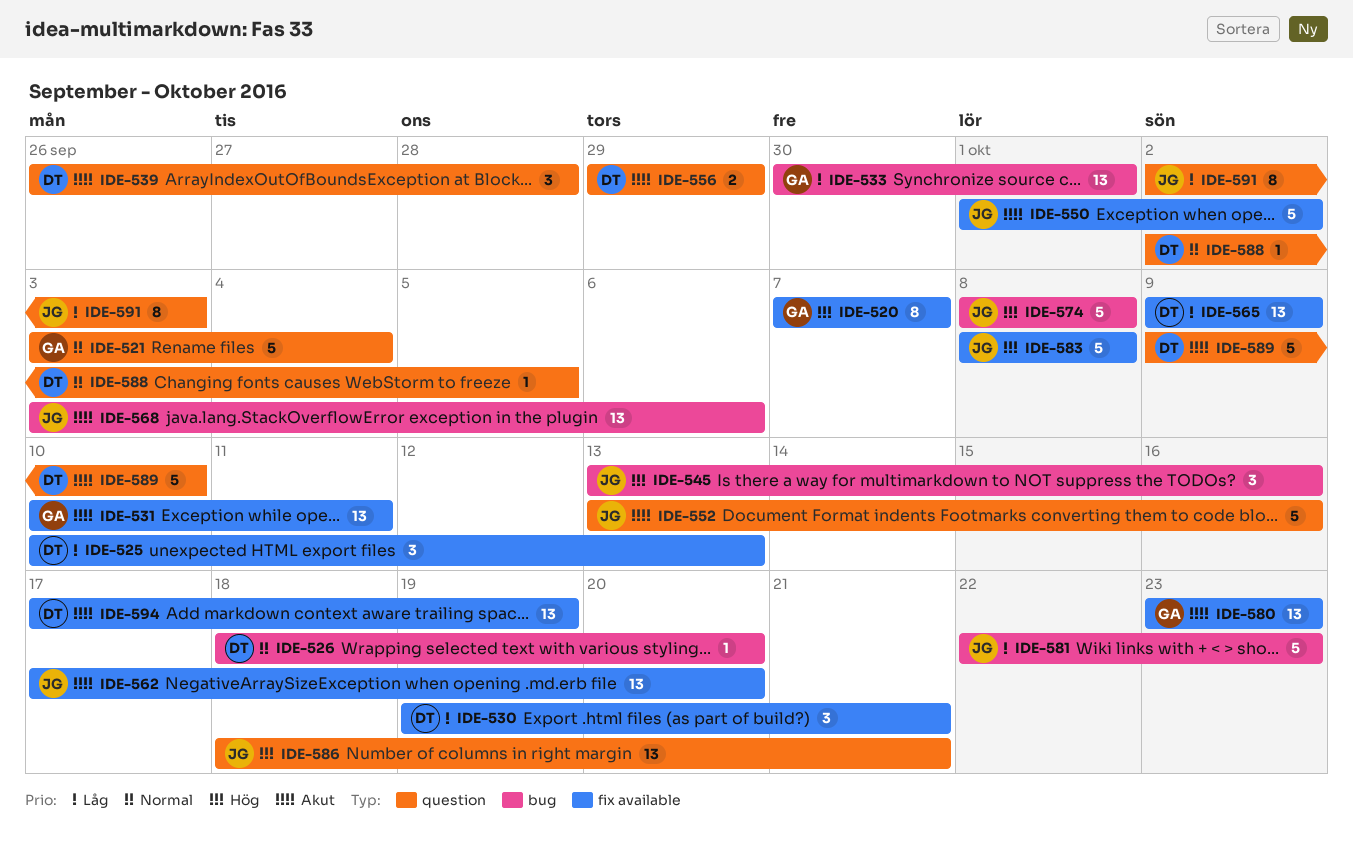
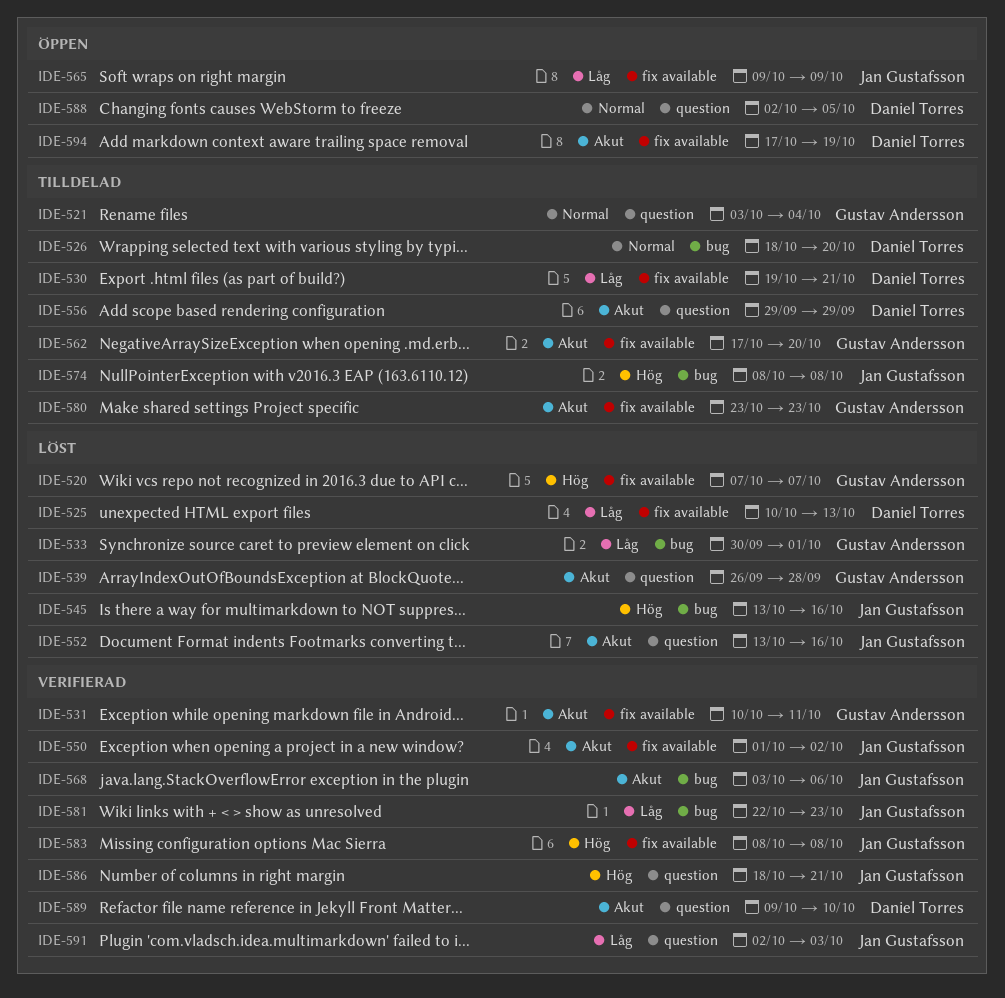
IDE-539, owner: Daniel Torres -> Gustav Andersson
IDE-562, owner: Jan Gustafsson -> Gustav Andersson
IDE-565, owner: Daniel Torres -> Jan Gustafsson

